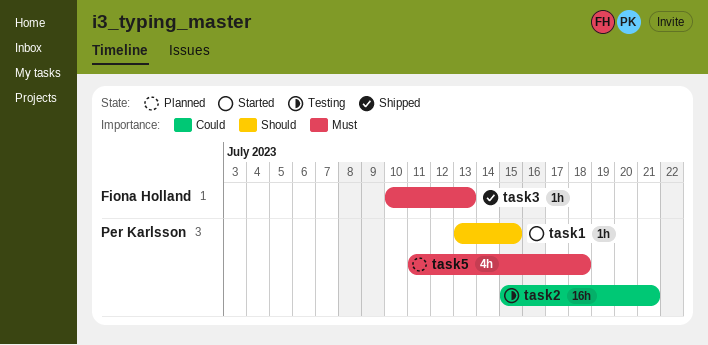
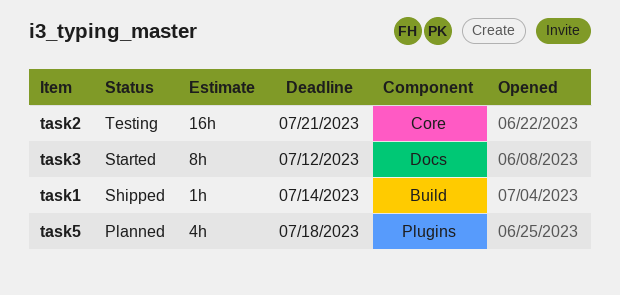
task1, status: Started -> Shipped
task1, due: Jul 15 -> Jul 14
task3, status: Shipped -> Started
task3, estimate: 1h -> 8h
task3, due: Jul 13 -> Jul 12

